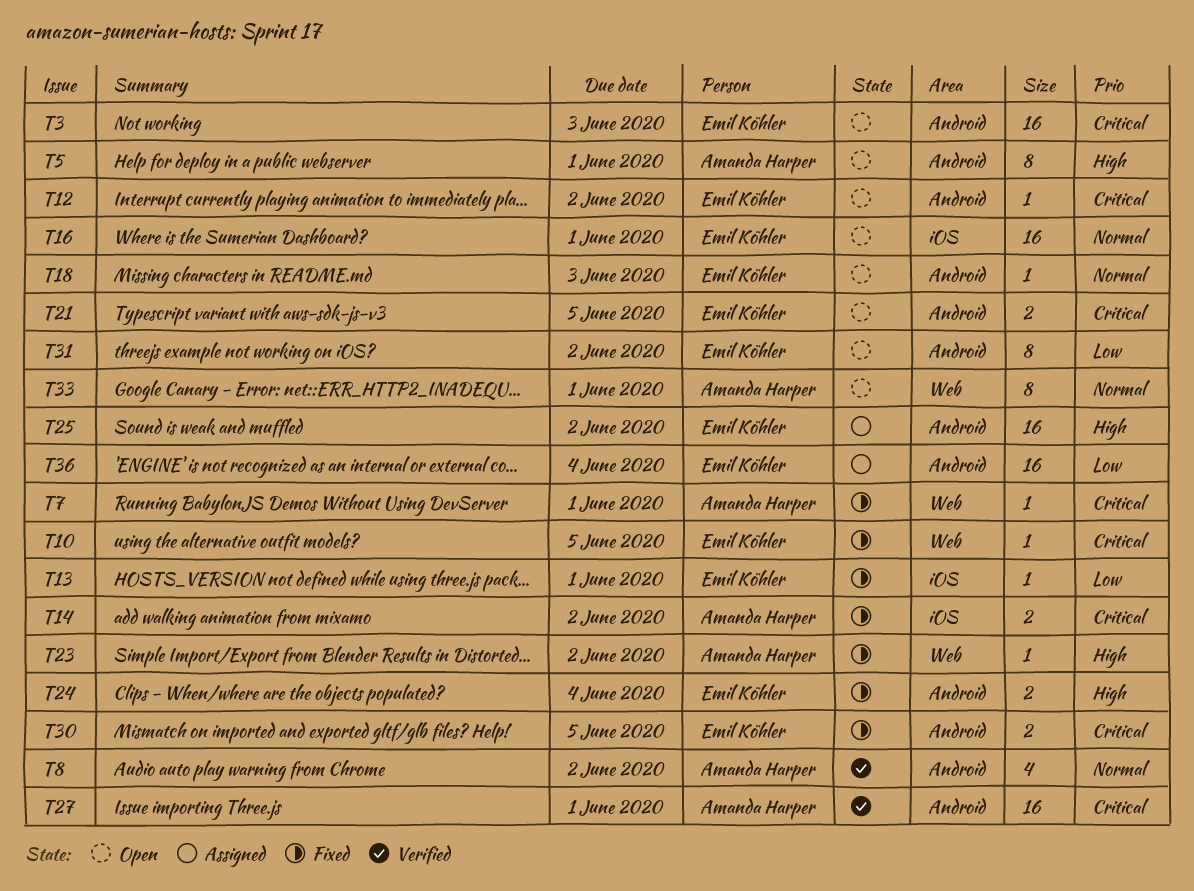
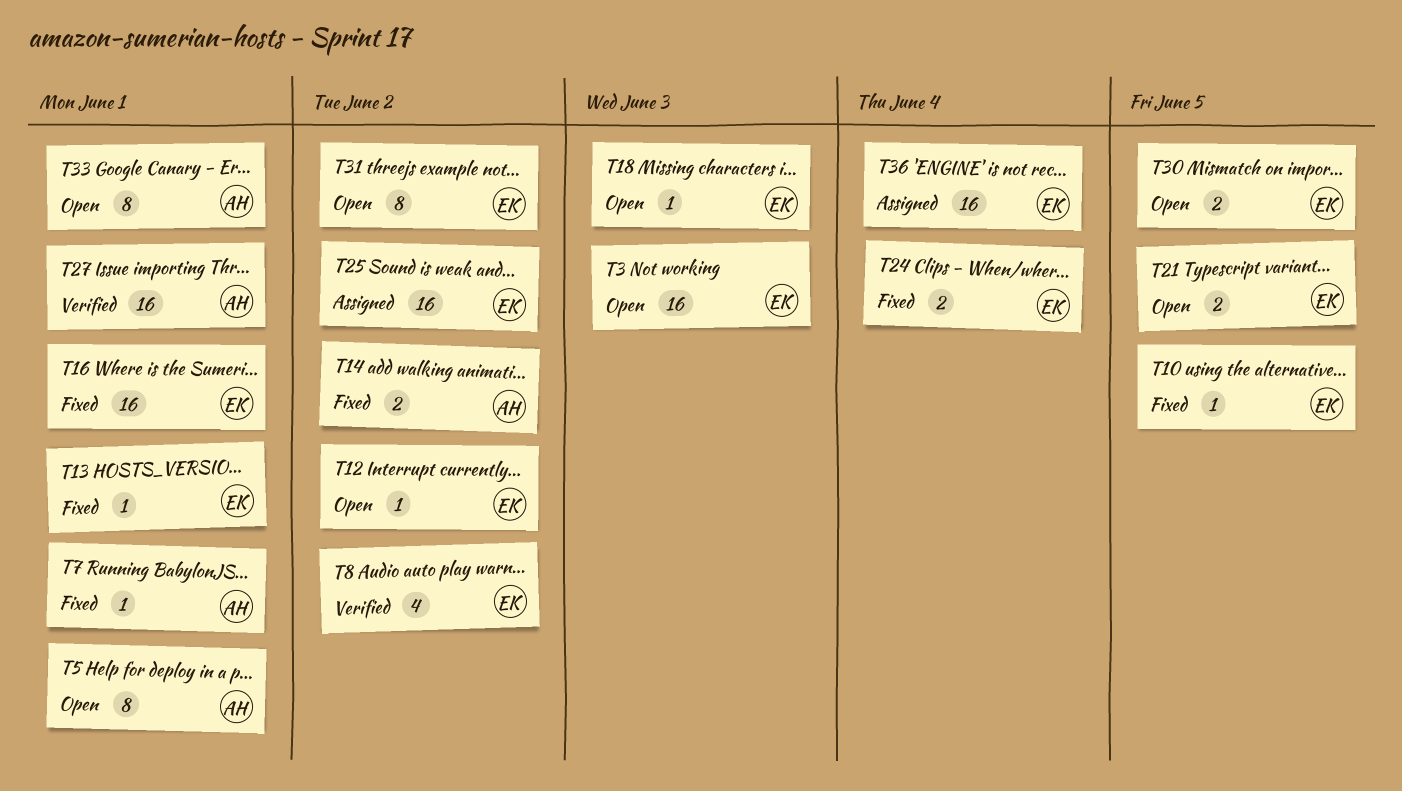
T8, owner: Amanda Harper -> Emil Köhler
T16, status: Open -> Fixed
T23: present -> none
T30, status: Fixed -> Open

